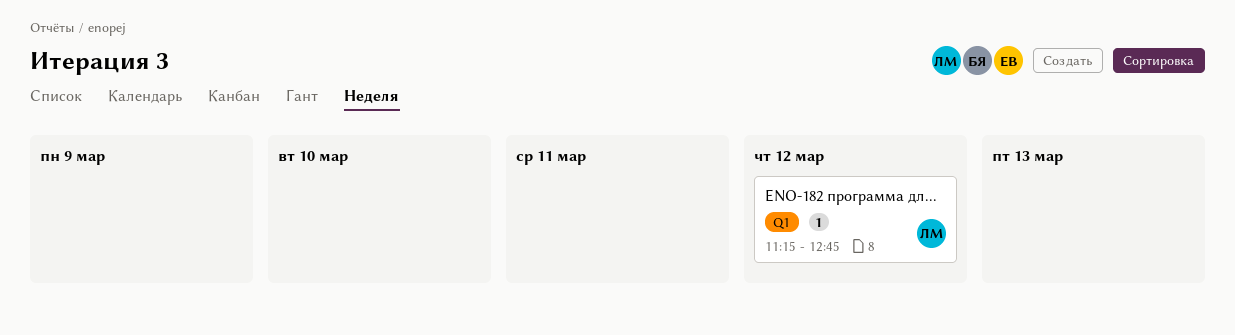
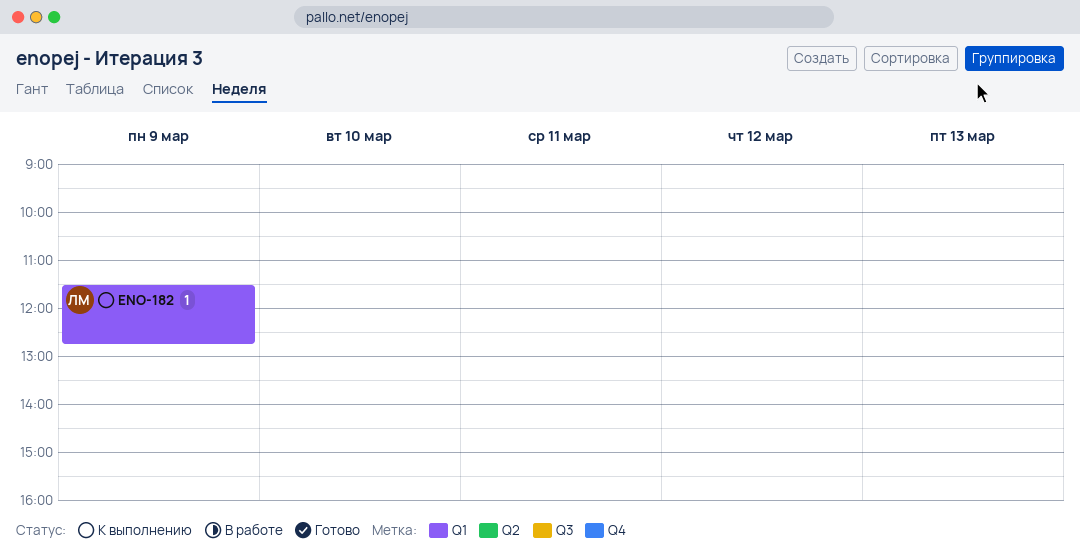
ENO-182, day: Mar 12 -> Mar 9
ENO-182, begins: 11:15 -> 11:30

